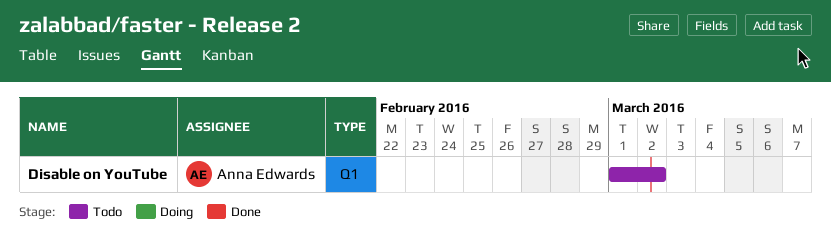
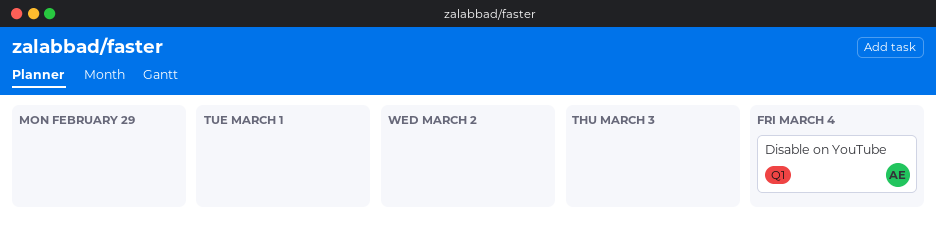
Disable on YouTube, due: Mar 2 -> Mar 4

